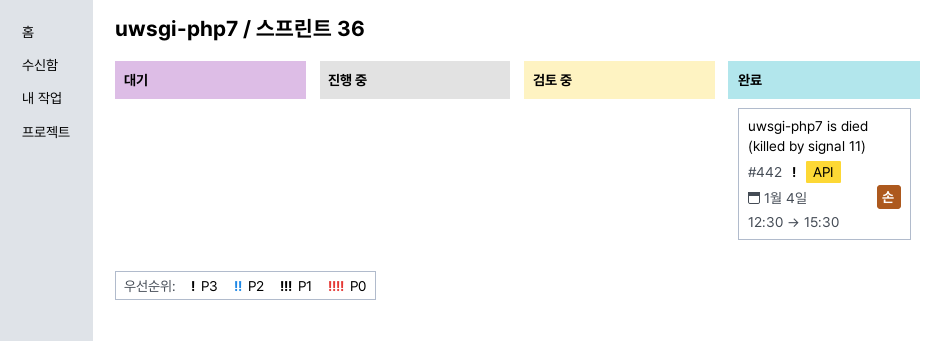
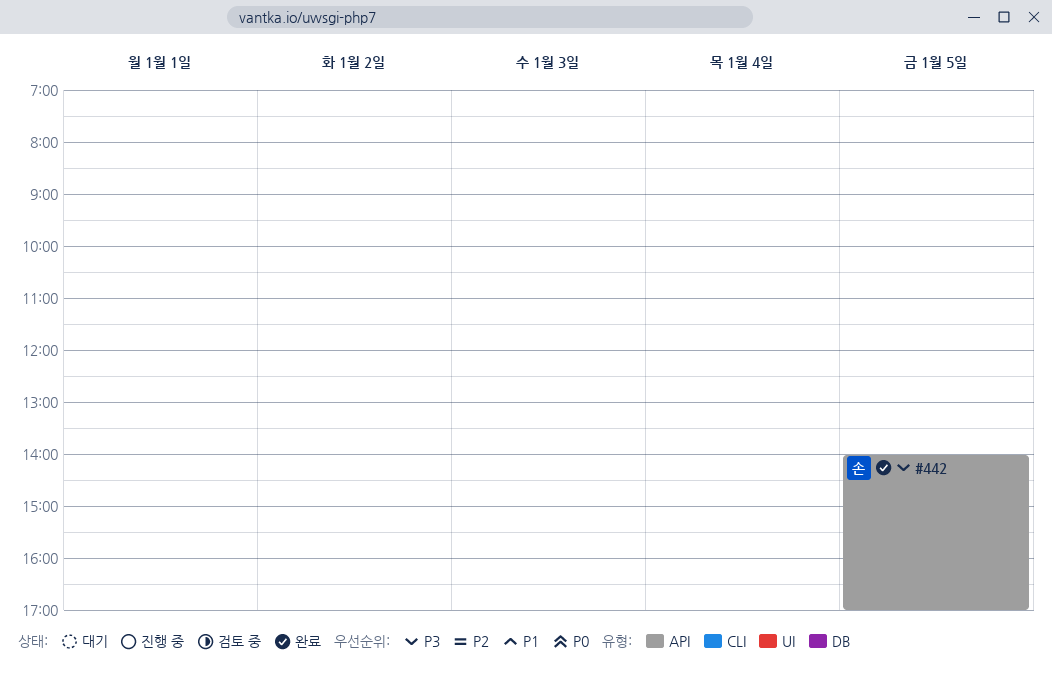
#442, day: Jan 4 -> Jan 5
#442, begins: 12:30 -> 14:00
#442, ends: 15:30 -> 17:00

